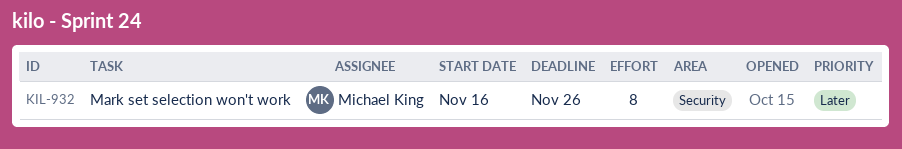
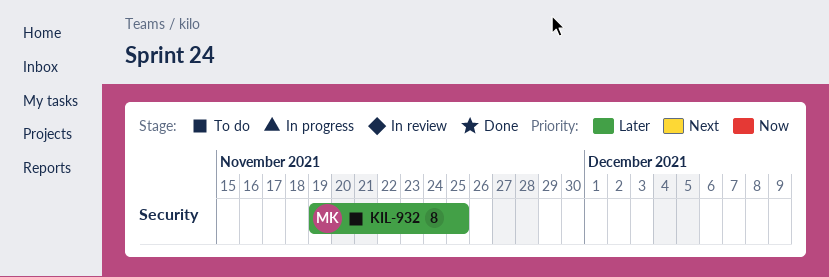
KIL-932, start: Nov 16 -> Nov 19
KIL-932, due: Nov 26 -> Nov 25

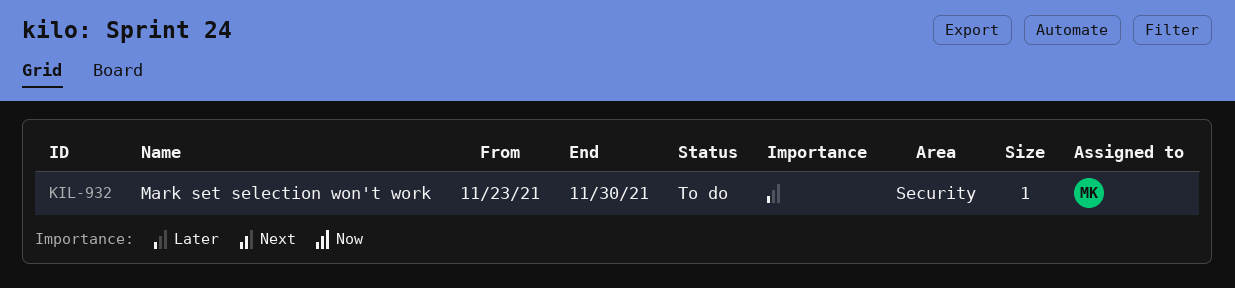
KIL-932, estimate: 8 -> 1
KIL-932, start: Nov 19 -> Nov 23
KIL-932, due: Nov 25 -> Nov 30

